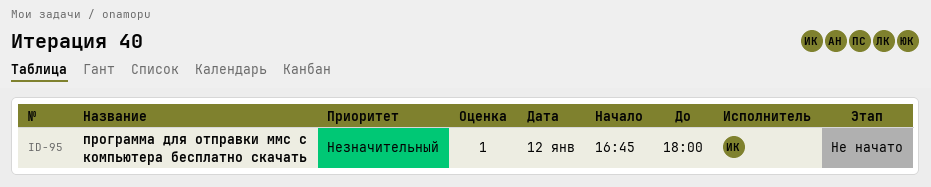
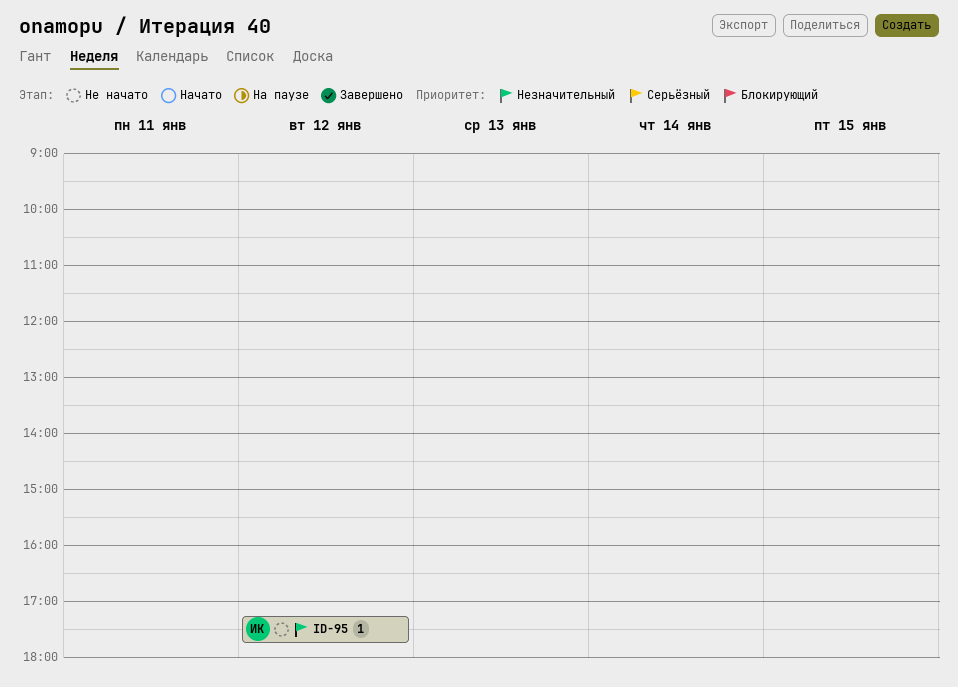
ID-95, begins: 16:45 -> 17:15
ID-95, ends: 18:00 -> 17:45

